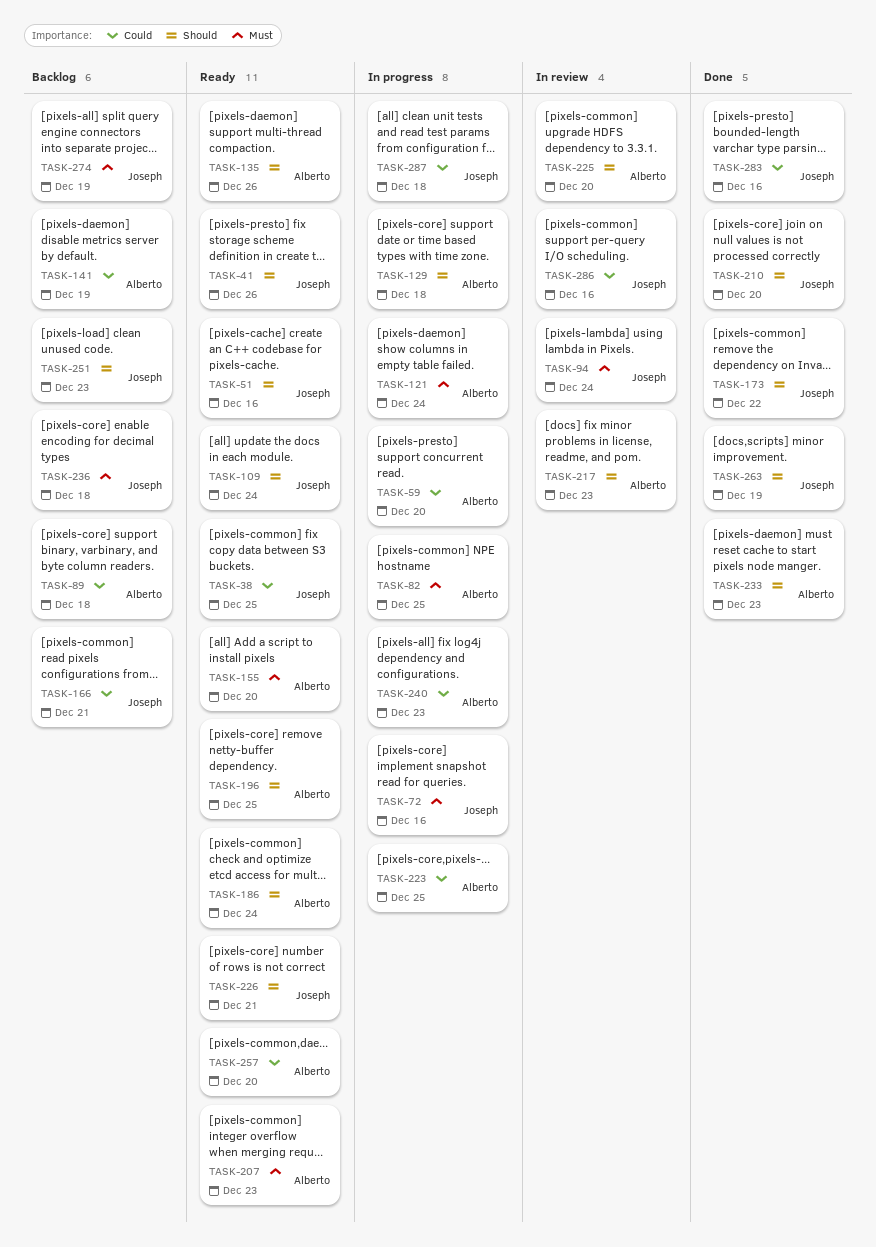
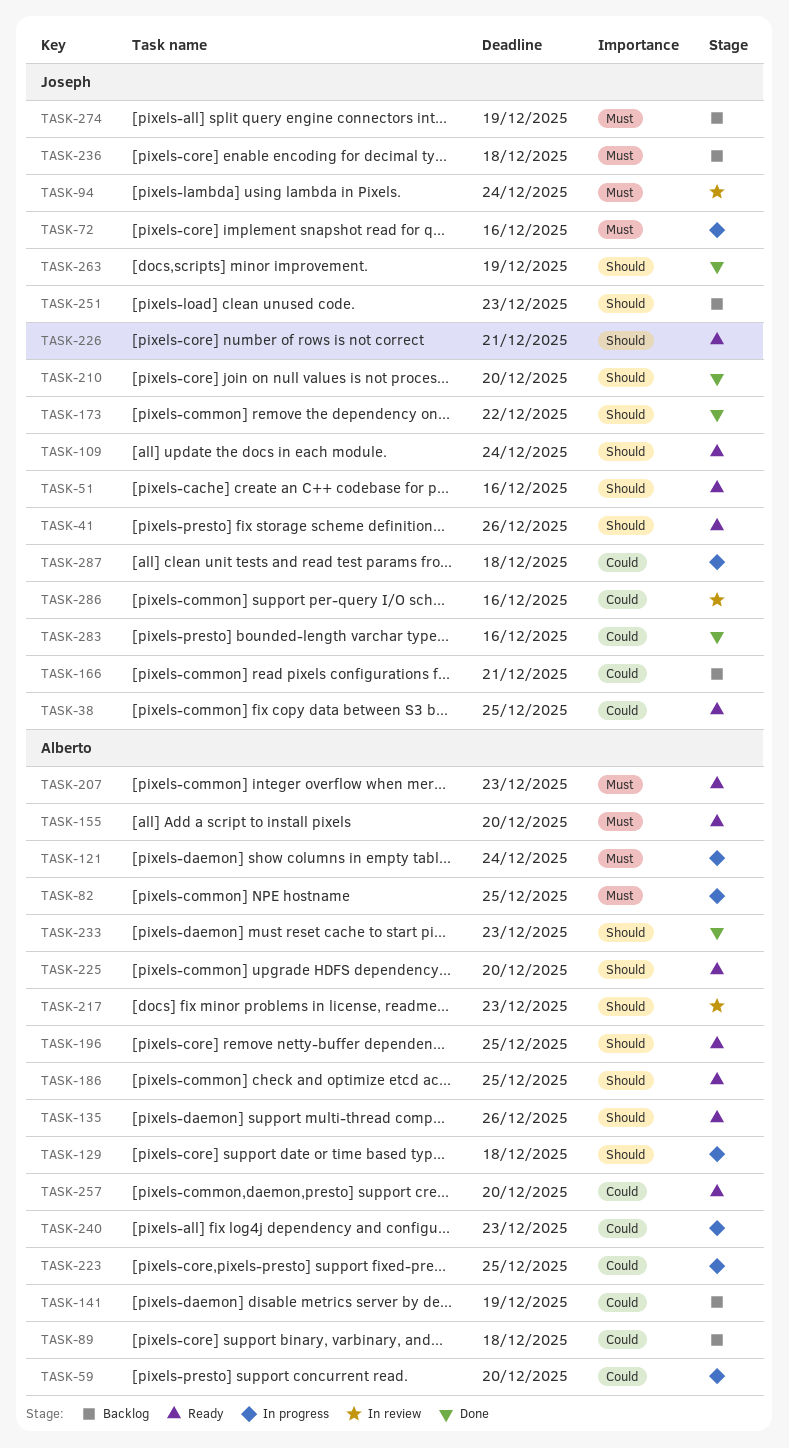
TASK-186, due: Dec 24 -> Dec 25
TASK-225, status: In review -> Ready

